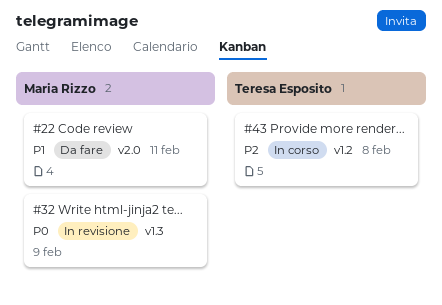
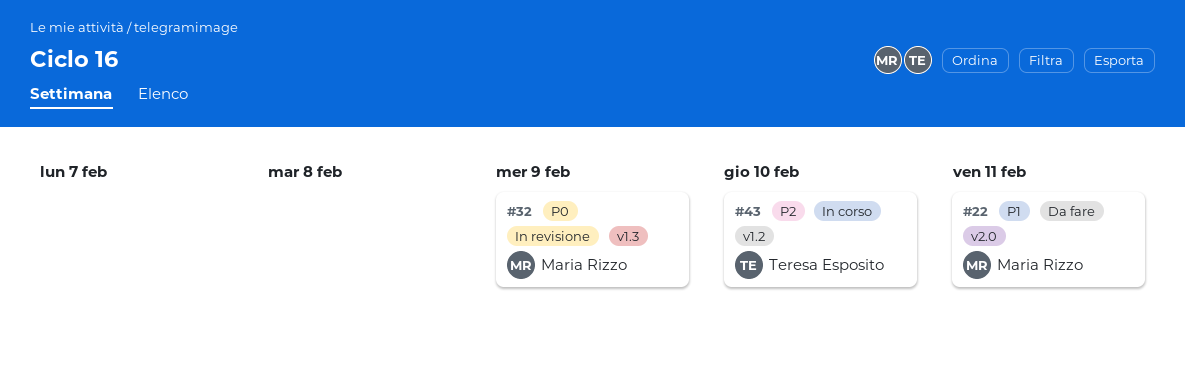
#43, due: Feb 8 -> Feb 10

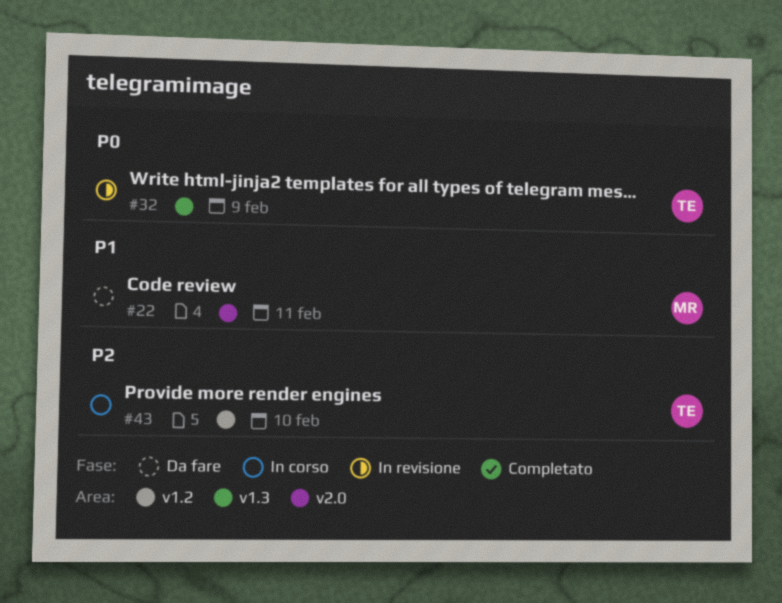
#32, owner: Maria Rizzo -> Teresa Esposito

